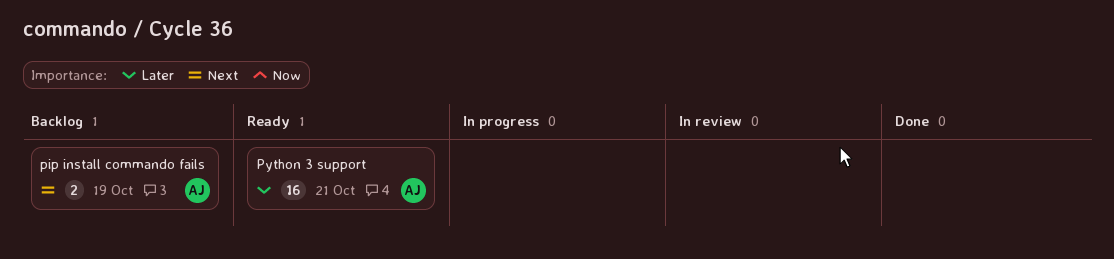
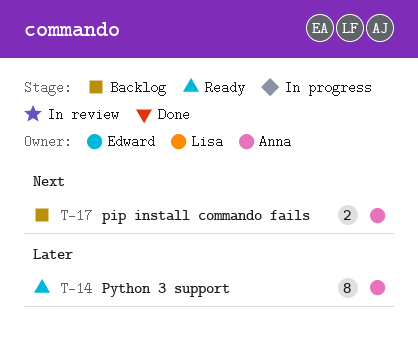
Python 3 support, estimate: 16 -> 8

